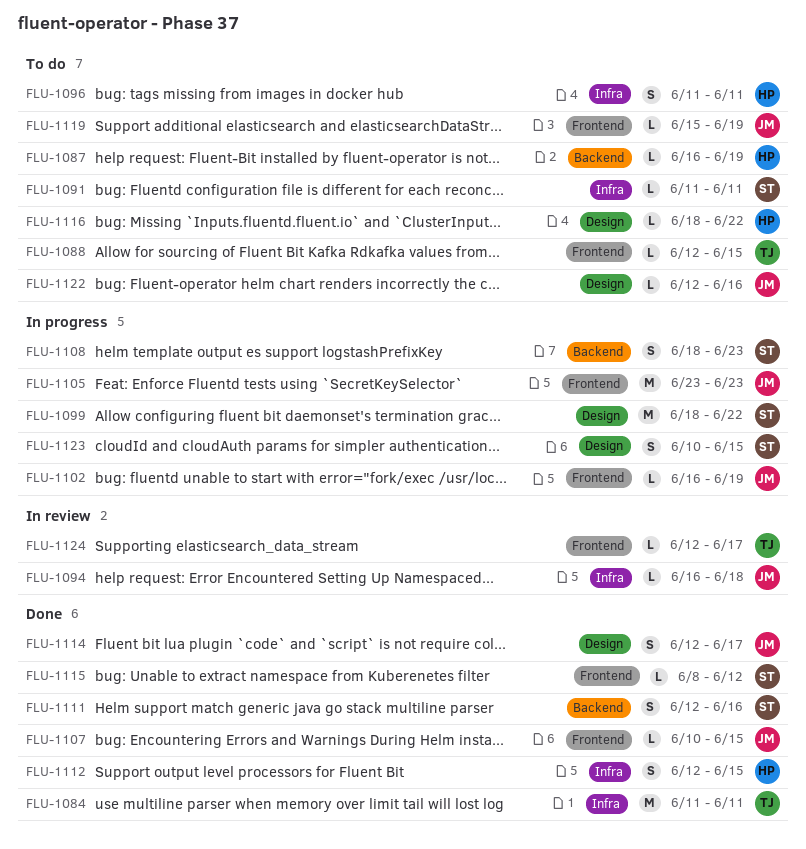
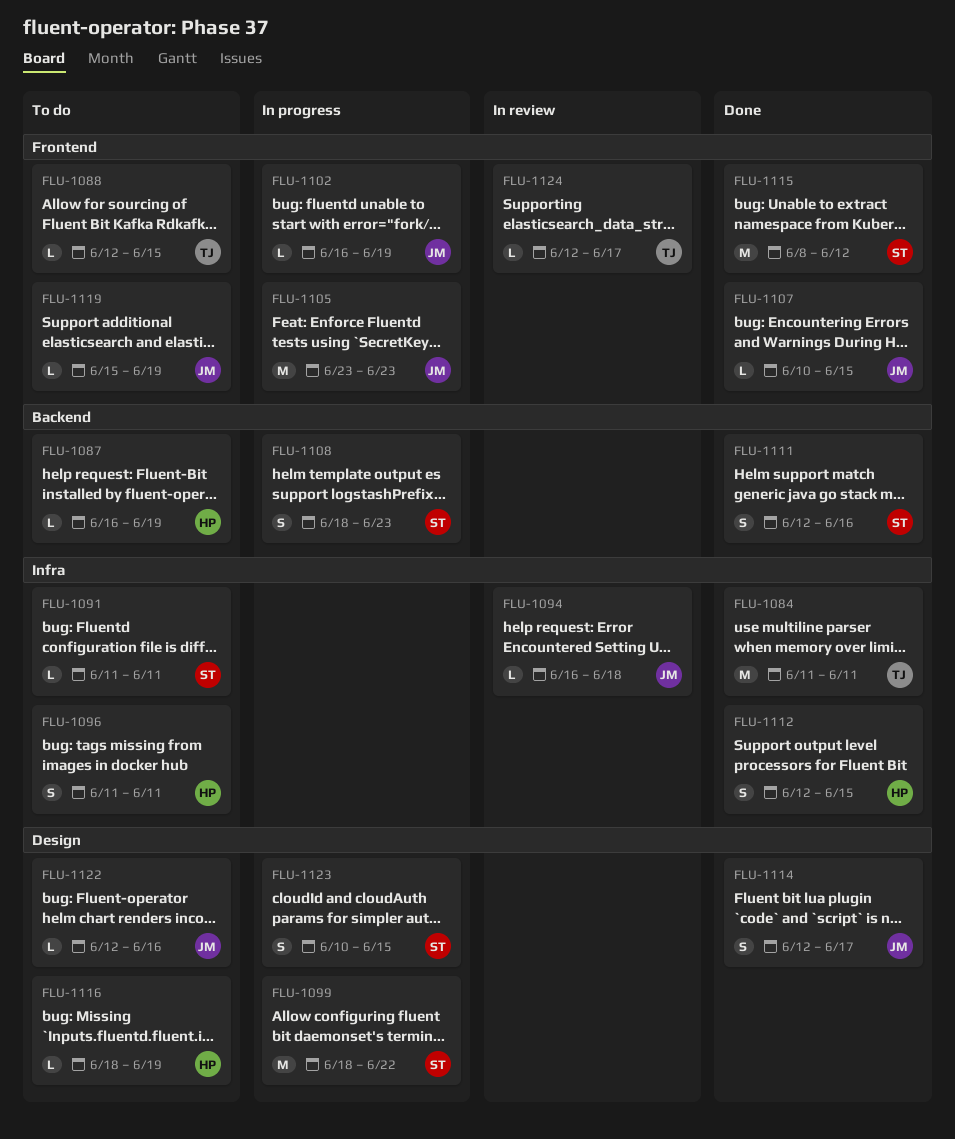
FLU-1115, estimate: L -> M
FLU-1116, due: Jun 22 -> Jun 19

